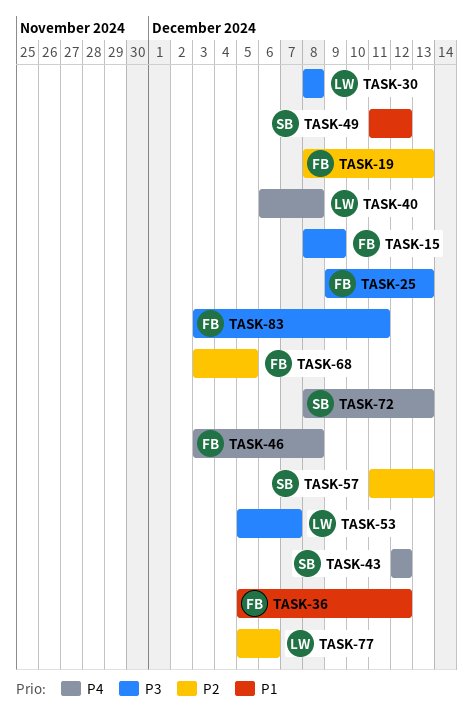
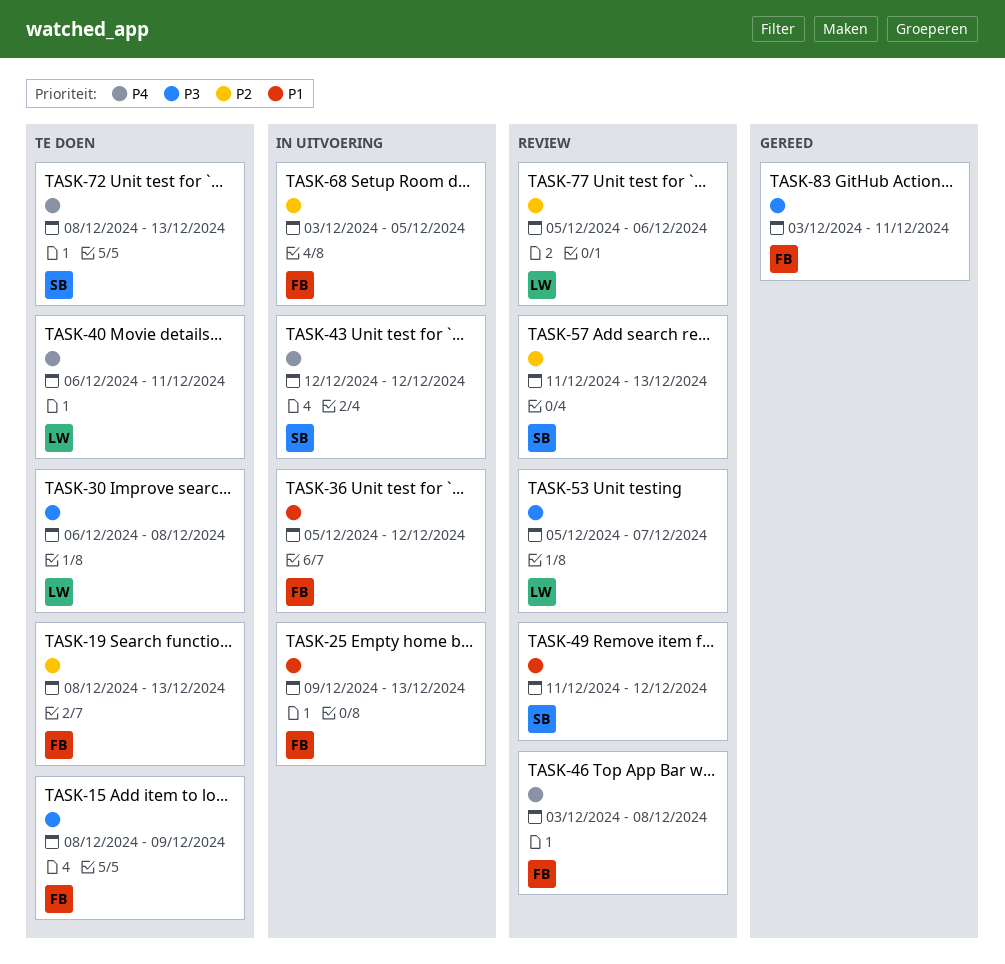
TASK-25, priority: P3 -> P1
TASK-30, start: Dec 8 -> Dec 6
TASK-40, due: Dec 8 -> Dec 11

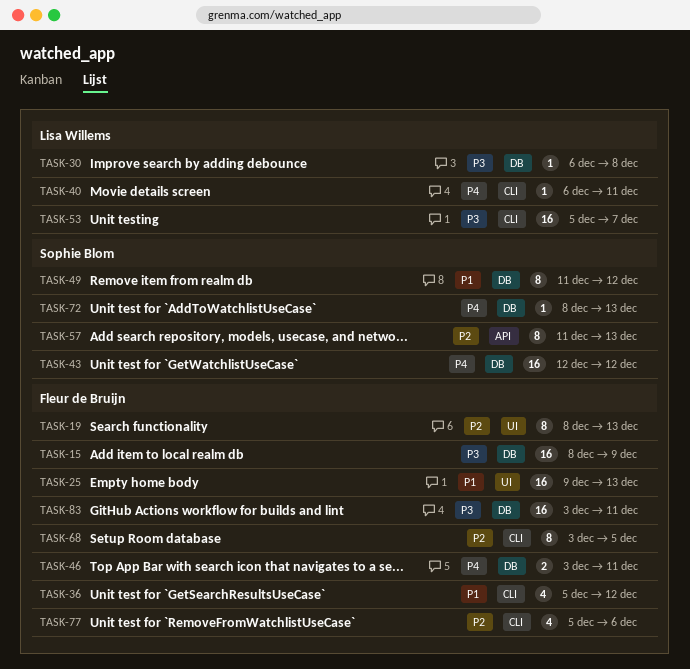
TASK-46, due: Dec 8 -> Dec 11
TASK-77, owner: Lisa Willems -> Fleur de Bruijn

